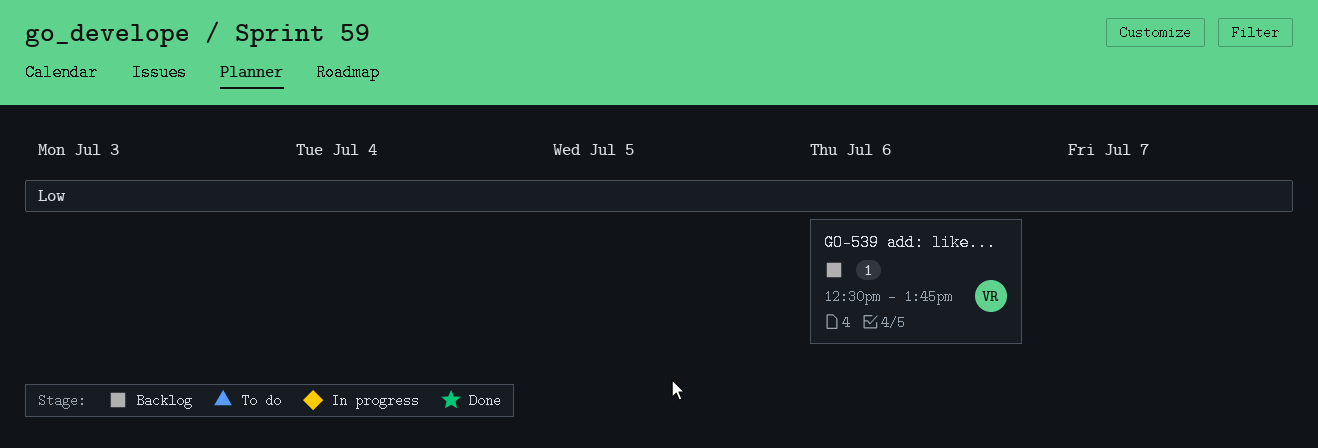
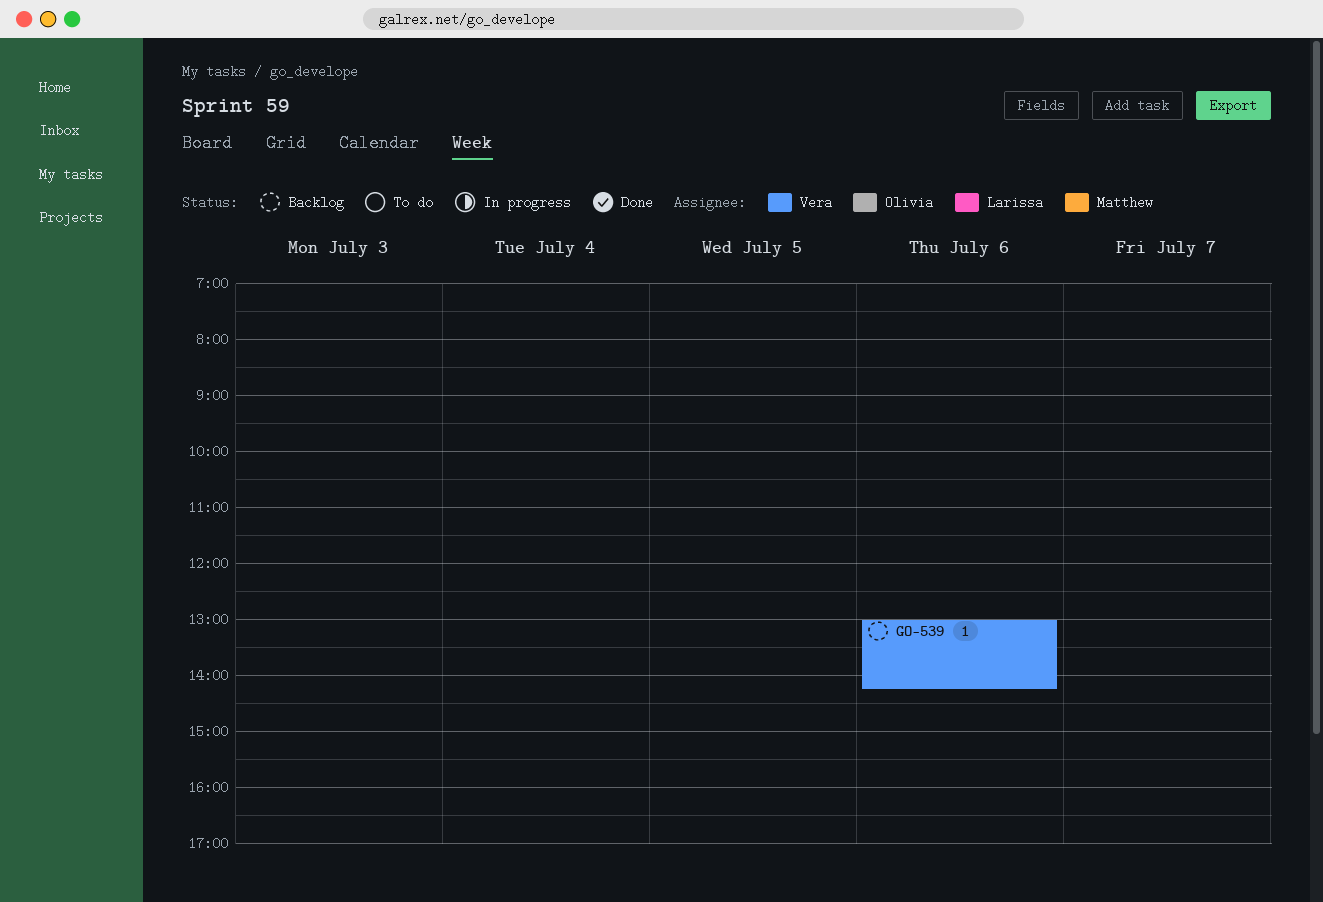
GO-539, begins: 12:30 -> 13:00
GO-539, ends: 13:45 -> 14:15

